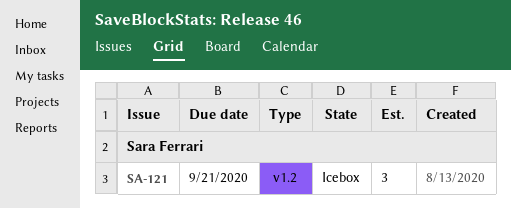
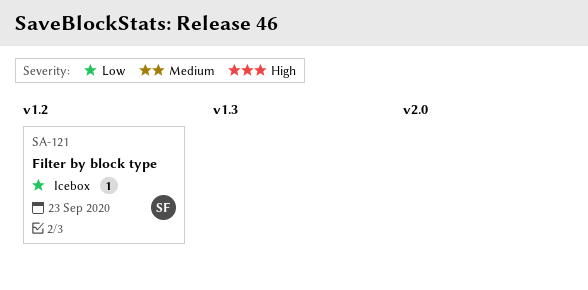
SA-121, estimate: 3 -> 1
SA-121, due: Sep 21 -> Sep 23

